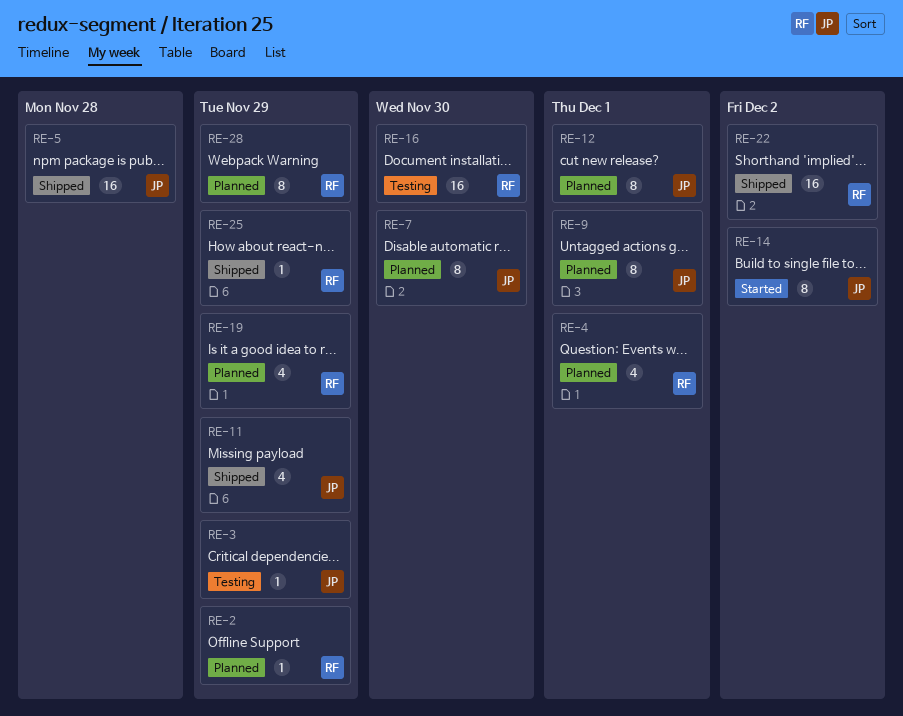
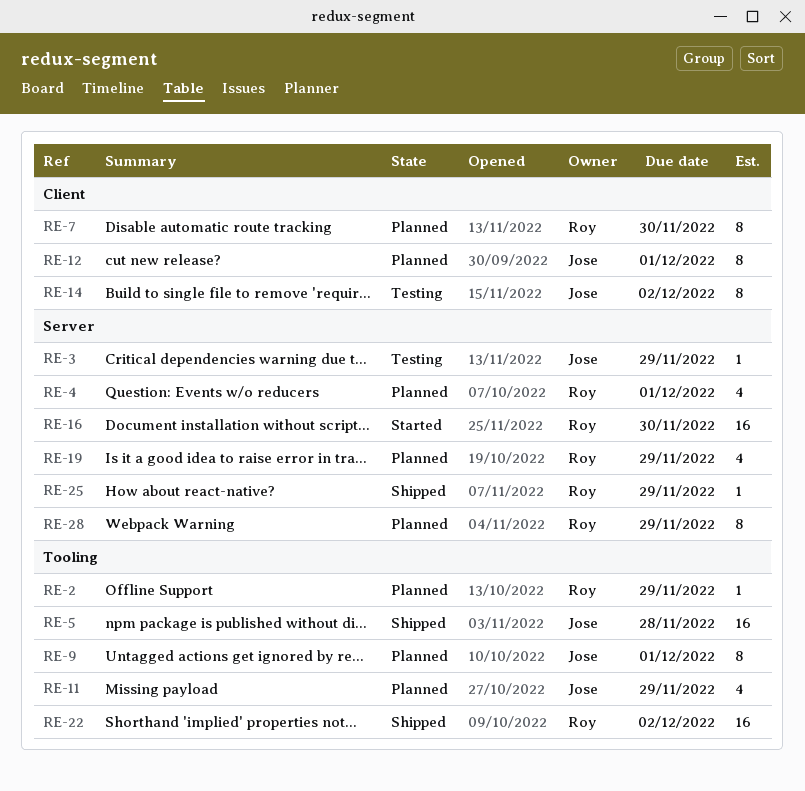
RE-7, owner: Jose -> Roy
RE-11, status: Shipped -> Planned
RE-14, status: Started -> Testing
RE-16, status: Testing -> Started

